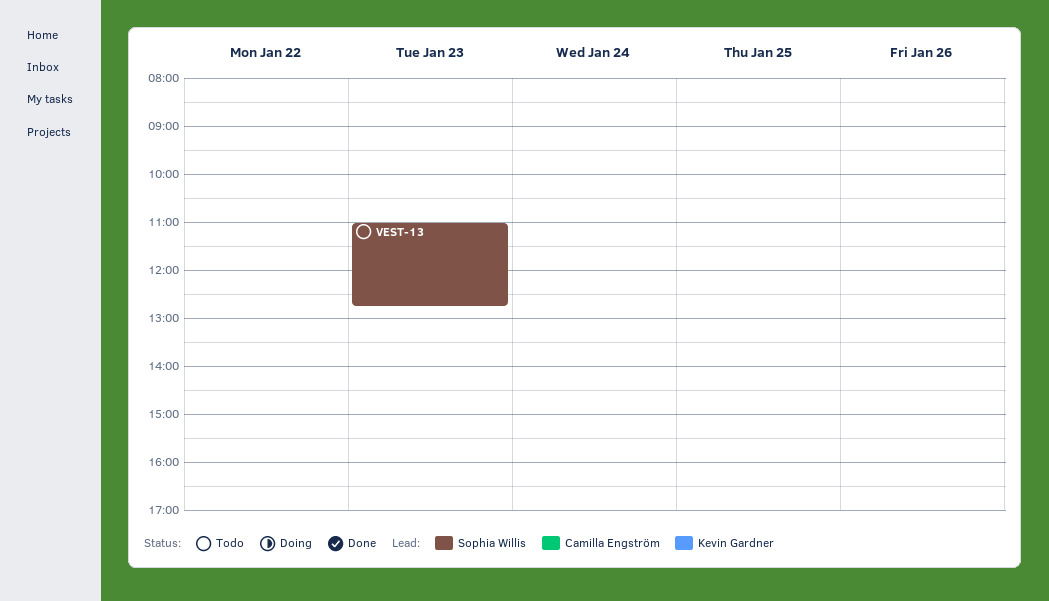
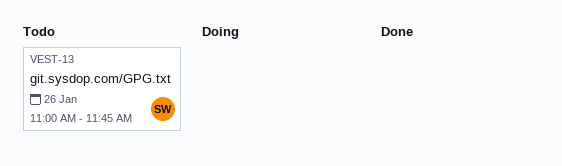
VEST-13, day: Jan 23 -> Jan 26
VEST-13, ends: 12:45 -> 11:45

